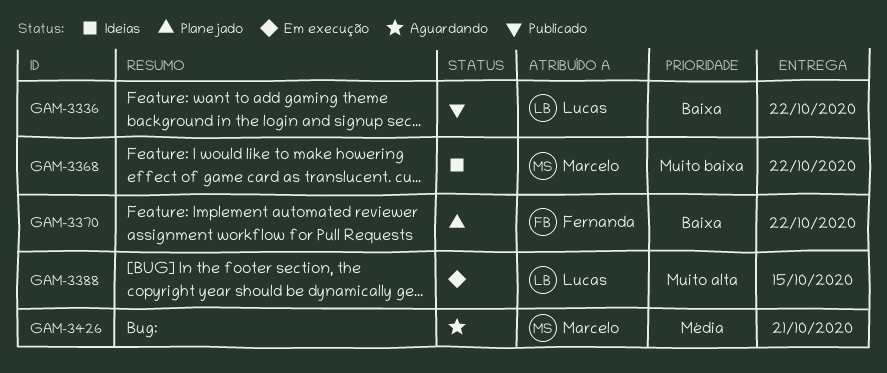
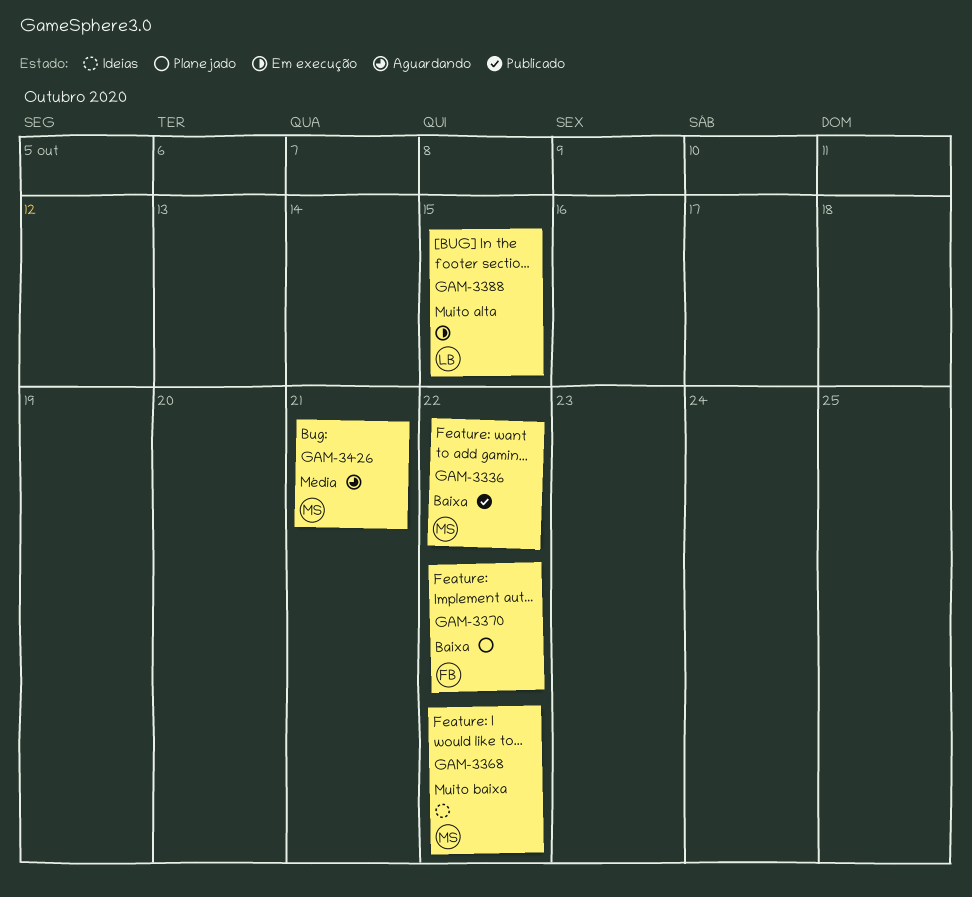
GAM-3336, owner: Lucas -> Marcelo

